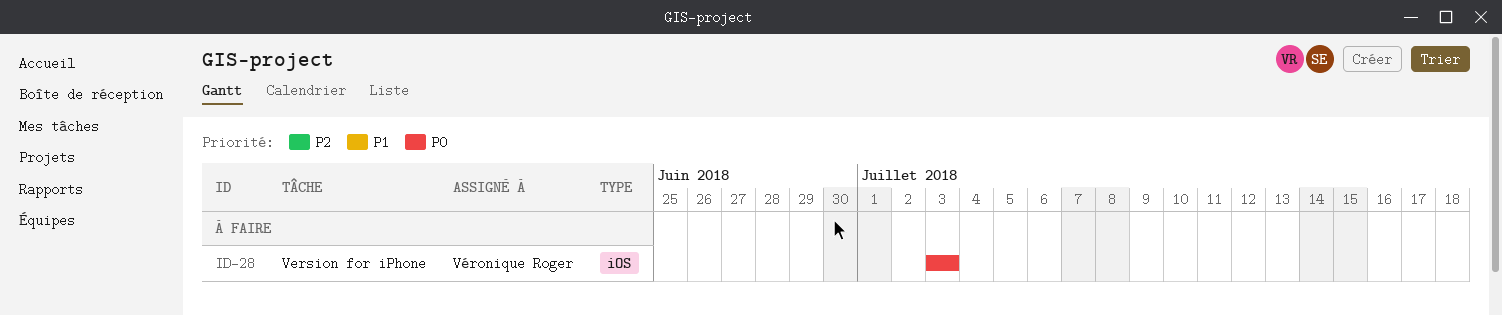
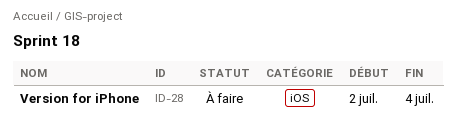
ID-28, start: Jul 3 -> Jul 2
ID-28, due: Jul 3 -> Jul 4

